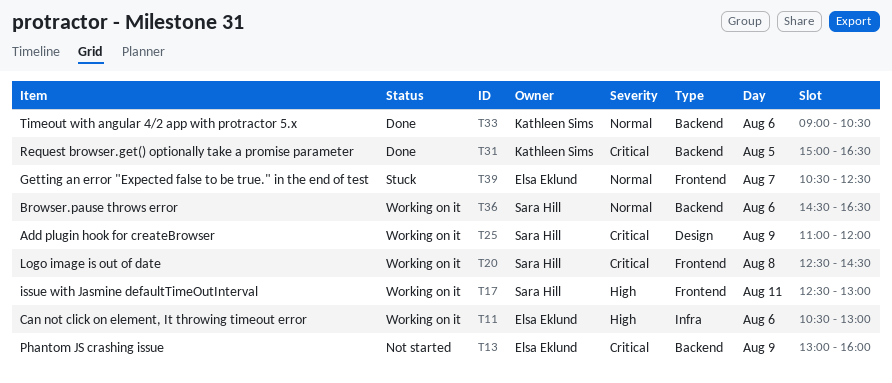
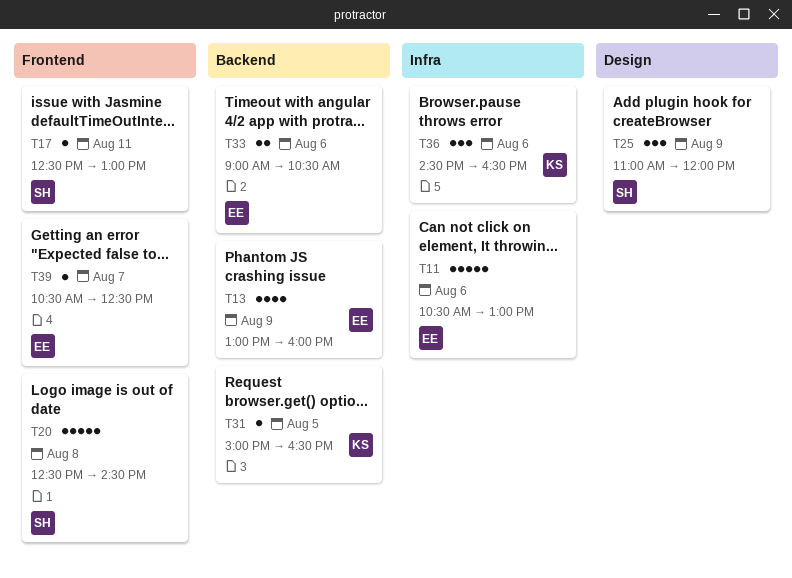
T33, owner: Kathleen Sims -> Elsa Eklund
T36, owner: Sara Hill -> Kathleen Sims
T36, label: Backend -> Infra

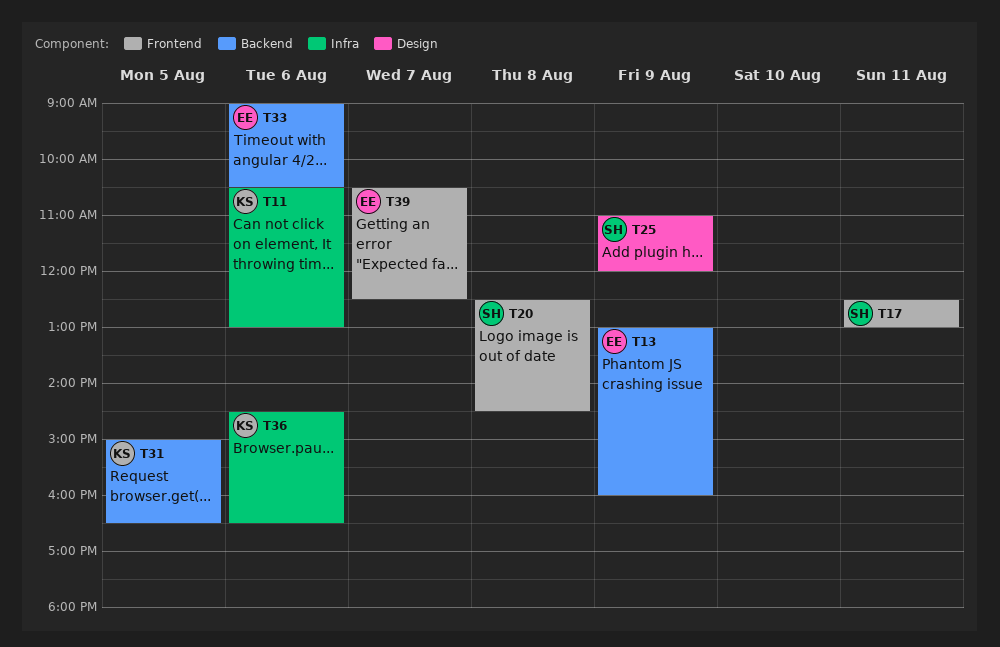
T11, owner: EE -> KS

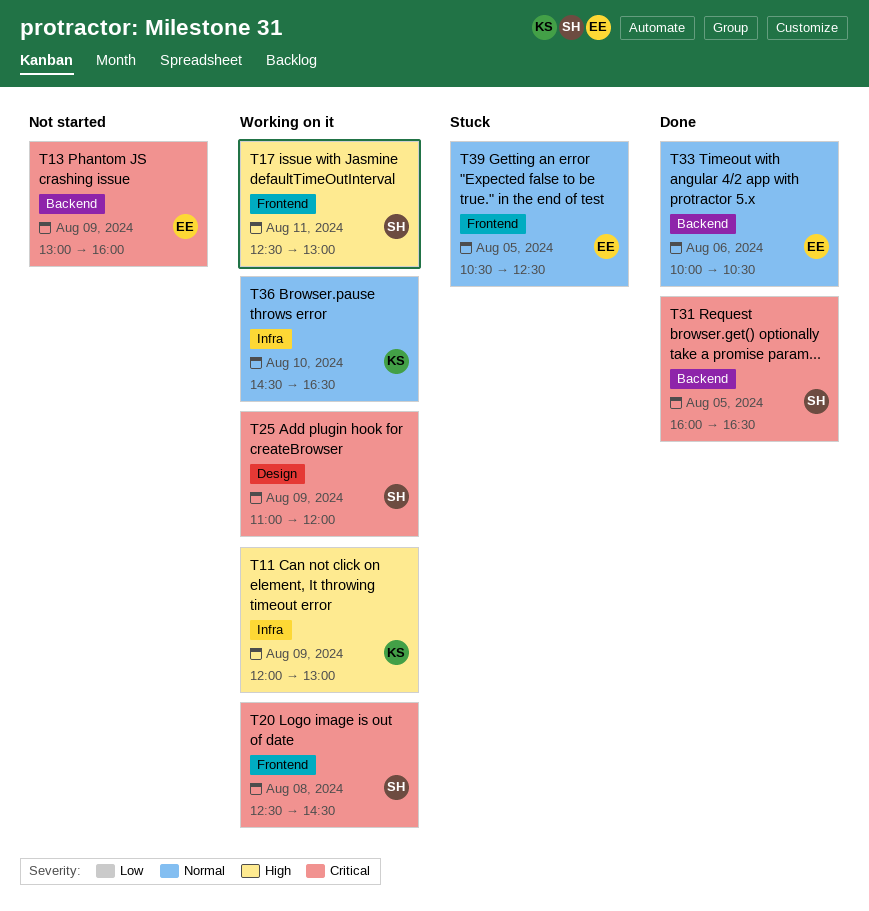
T11, day: Aug 6 -> Aug 9
T11, begins: 10:30 -> 12:00
T31, owner: KS -> SH
T31, begins: 15:00 -> 16:00
T33, begins: 09:00 -> 10:00
T36, day: Aug 6 -> Aug 10
T39, day: Aug 7 -> Aug 5

